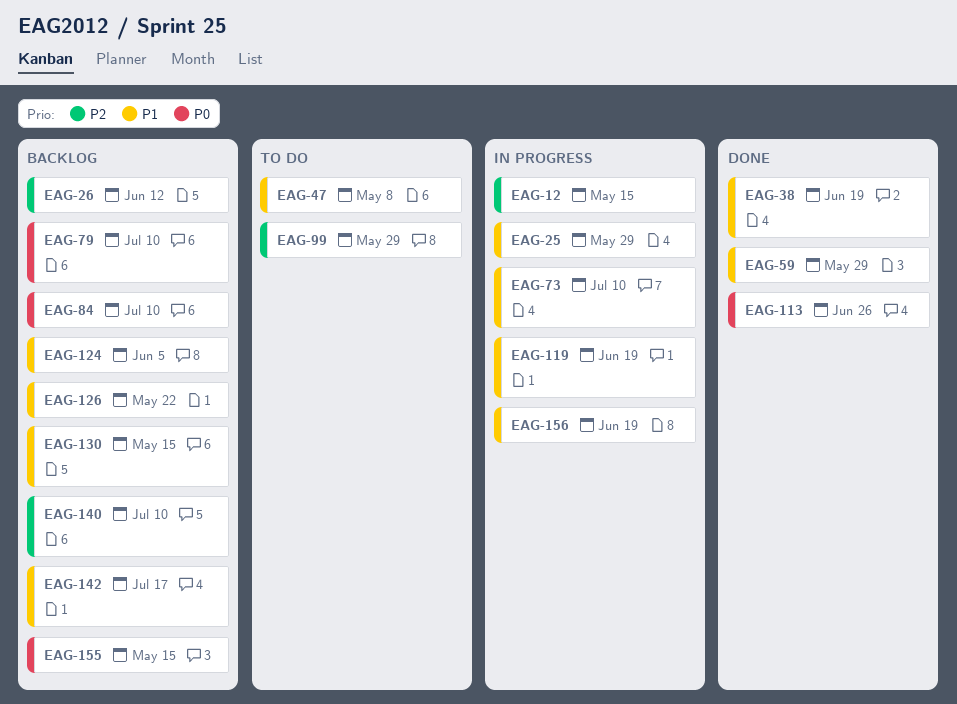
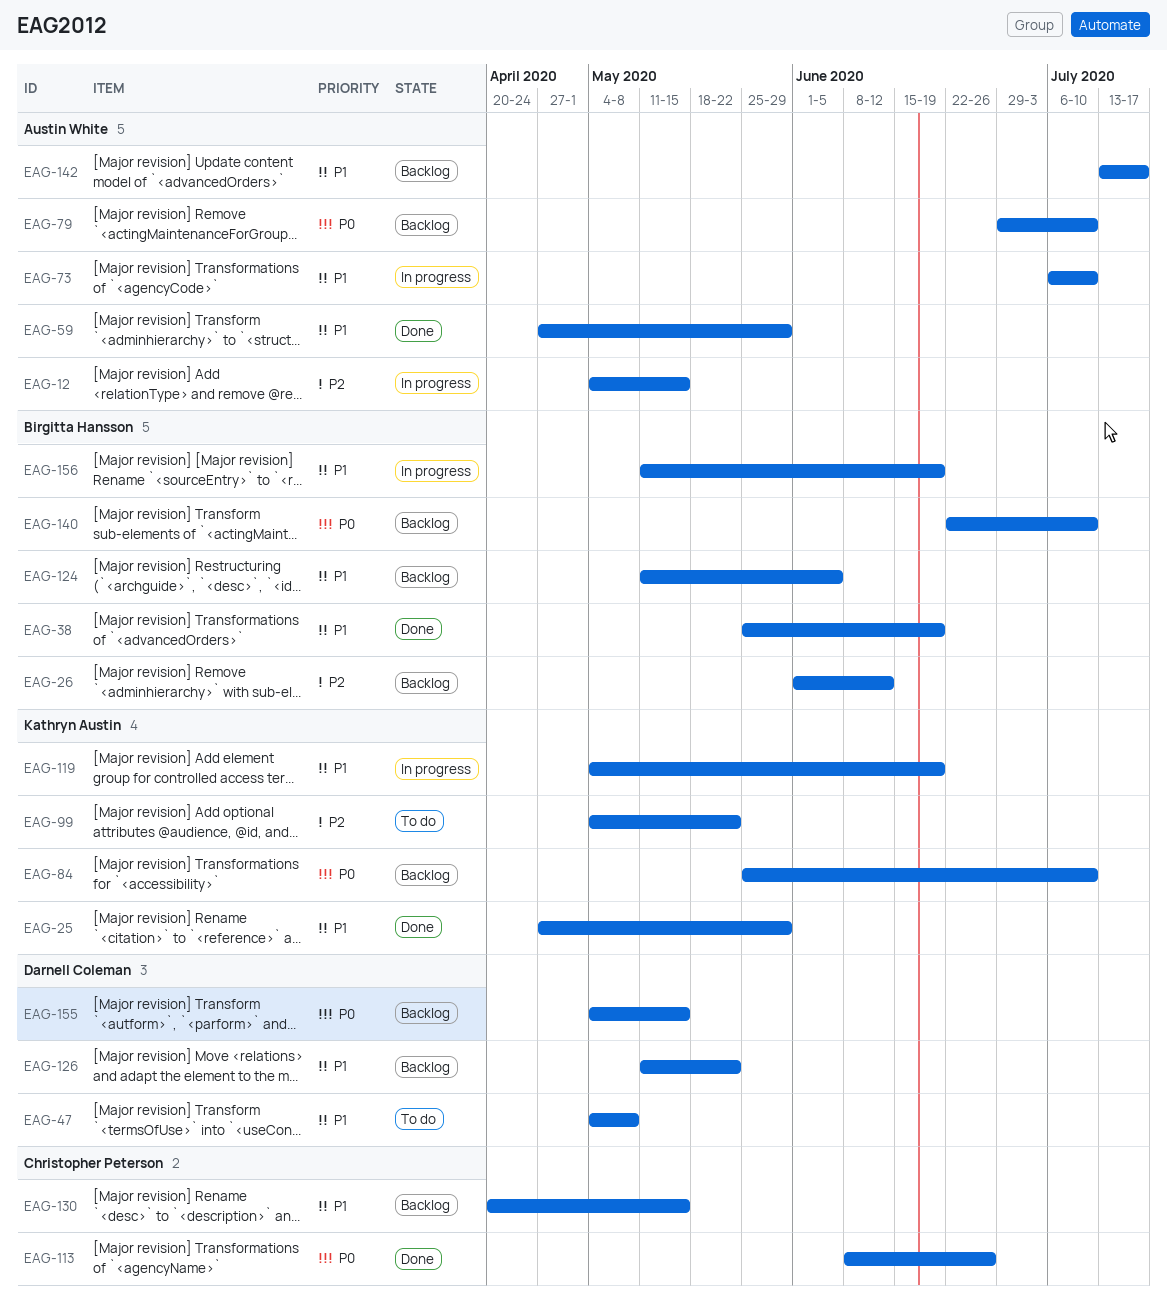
EAG-25, status: In progress -> Done
EAG-99, due: May 29 -> May 22
EAG-140, priority: P2 -> P0

